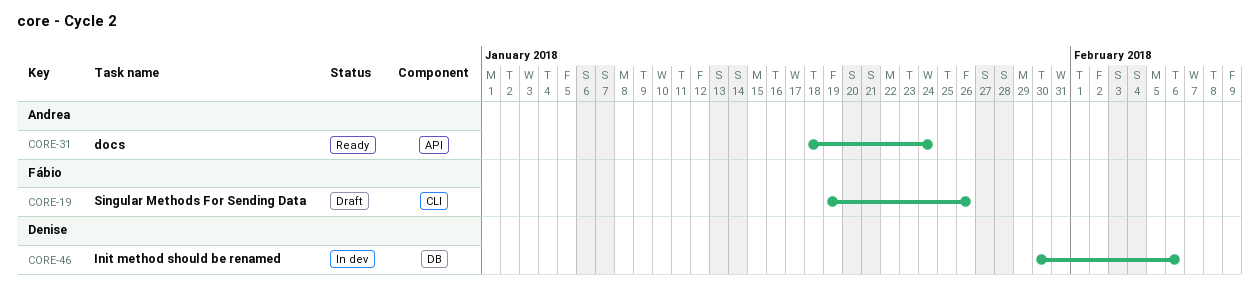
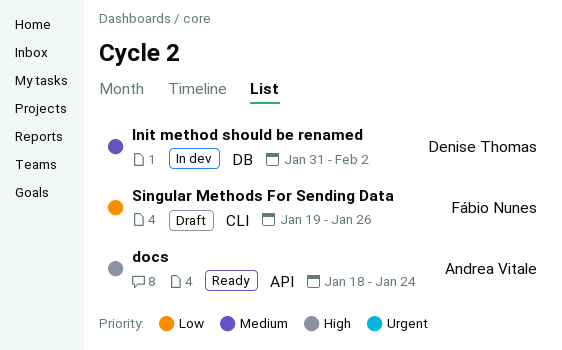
Init method should be renamed, start: Jan 30 -> Jan 31
Init method should be renamed, due: Feb 6 -> Feb 2

